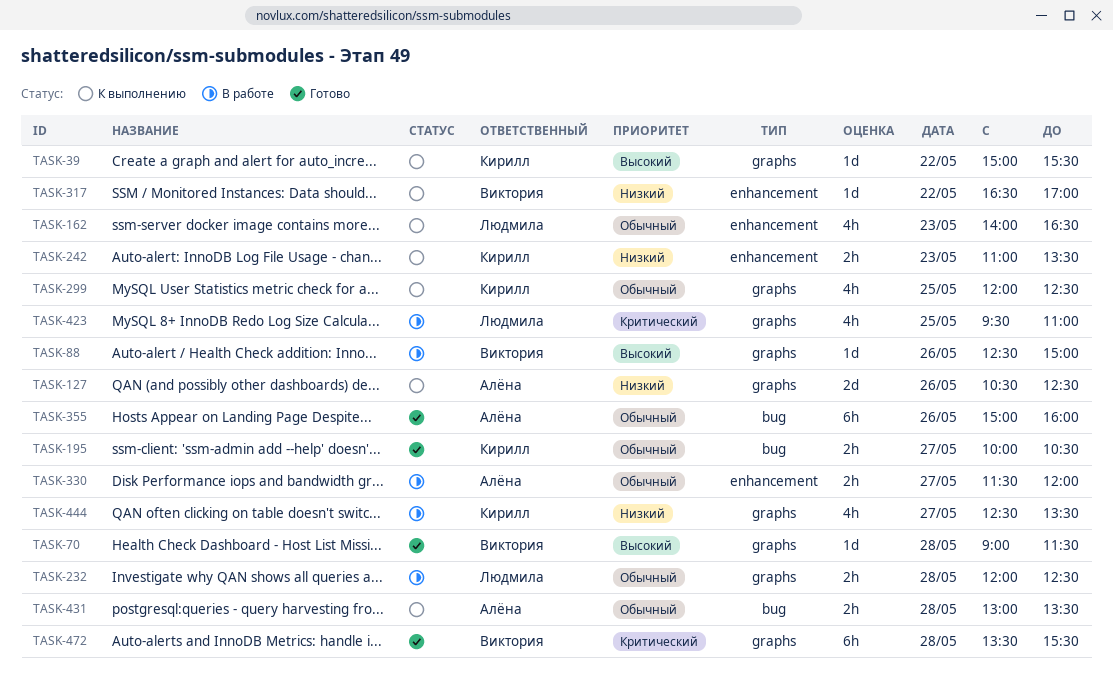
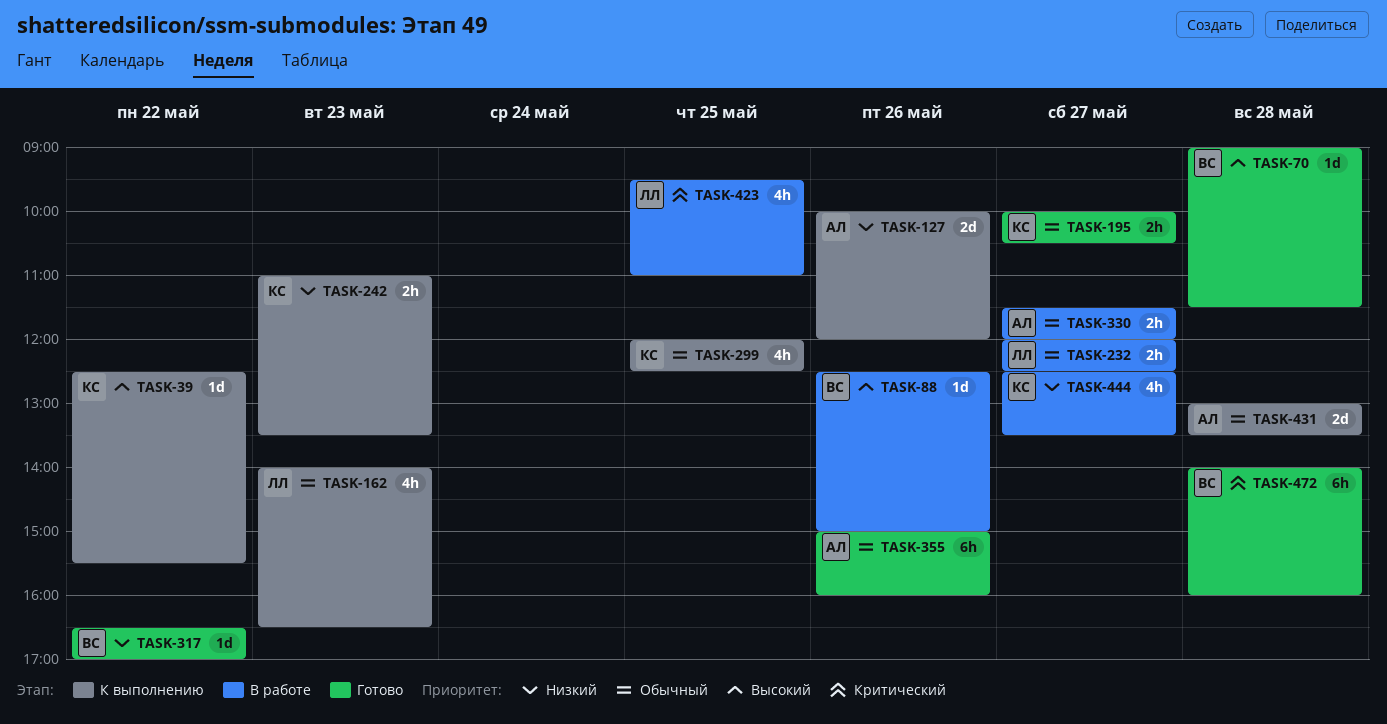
TASK-39, begins: 15:00 -> 12:30
TASK-127, begins: 10:30 -> 10:00
TASK-127, ends: 12:30 -> 12:00
TASK-232, day: May 28 -> May 27
TASK-317, status: К выполнению -> Готово
TASK-431, estimate: 2h -> 2d
TASK-472, begins: 13:30 -> 14:00
TASK-472, ends: 15:30 -> 16:00

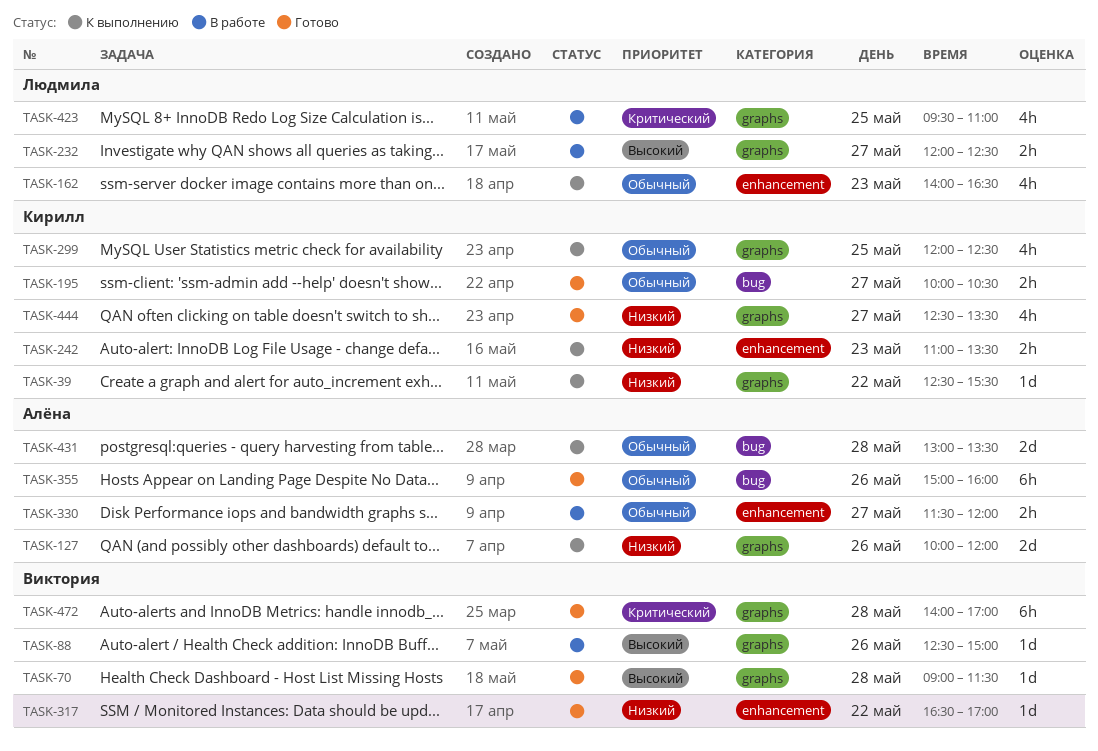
TASK-39, priority: Высокий -> Низкий
TASK-232, priority: Обычный -> Высокий
TASK-444, status: В работе -> Готово
TASK-472, ends: 16:00 -> 17:00

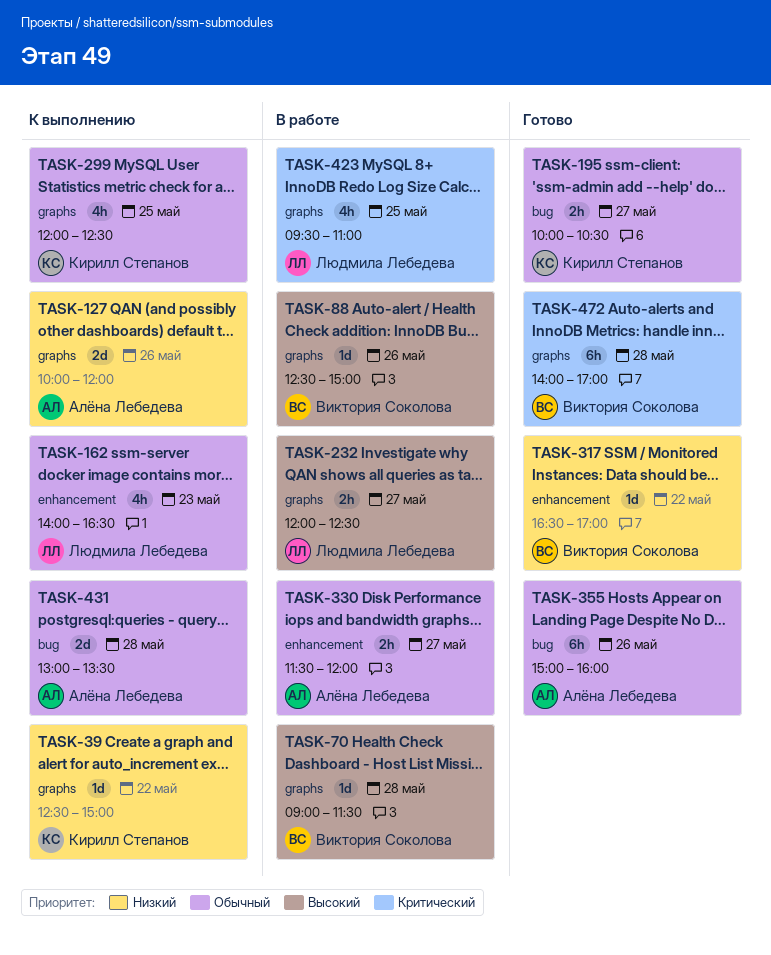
TASK-39, ends: 15:30 -> 15:00
TASK-70, status: Готово -> В работе
TASK-242: present -> none
TASK-444: present -> none

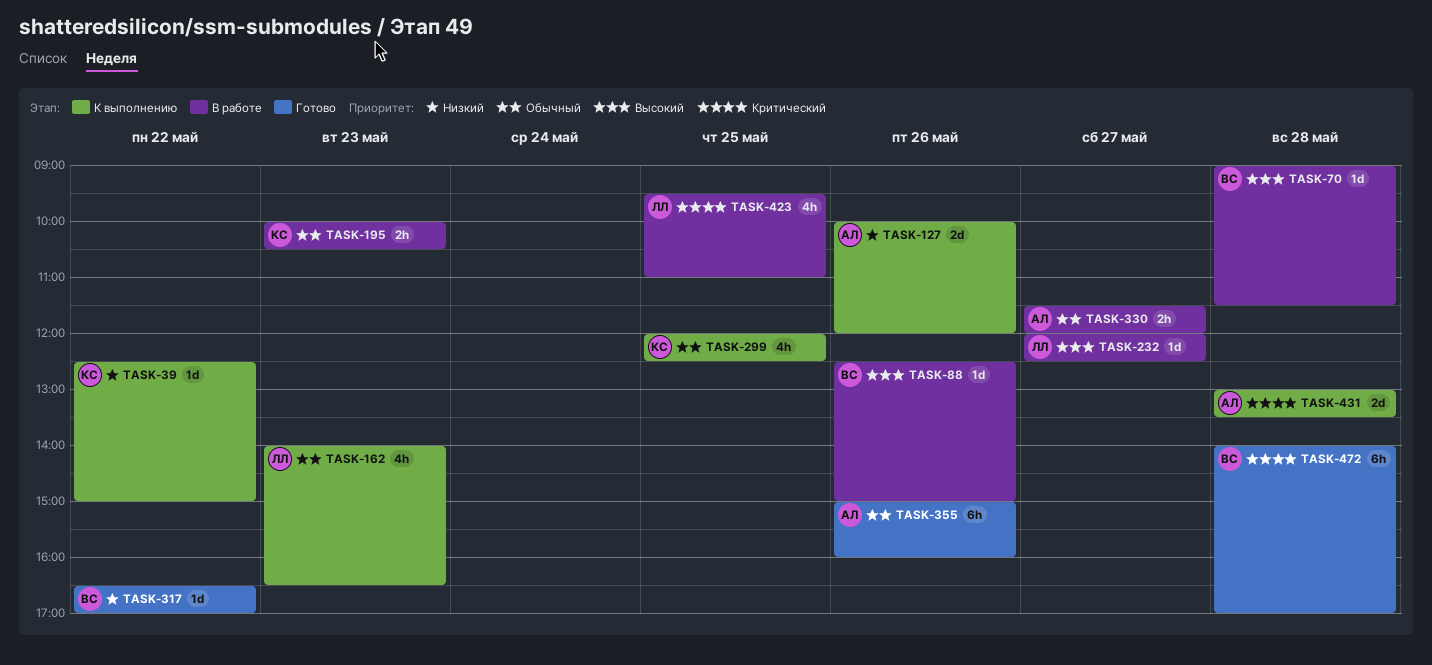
TASK-195, status: Готово -> В работе
TASK-195, day: May 27 -> May 23
TASK-232, estimate: 2h -> 1d
TASK-431, priority: Обычный -> Критический

